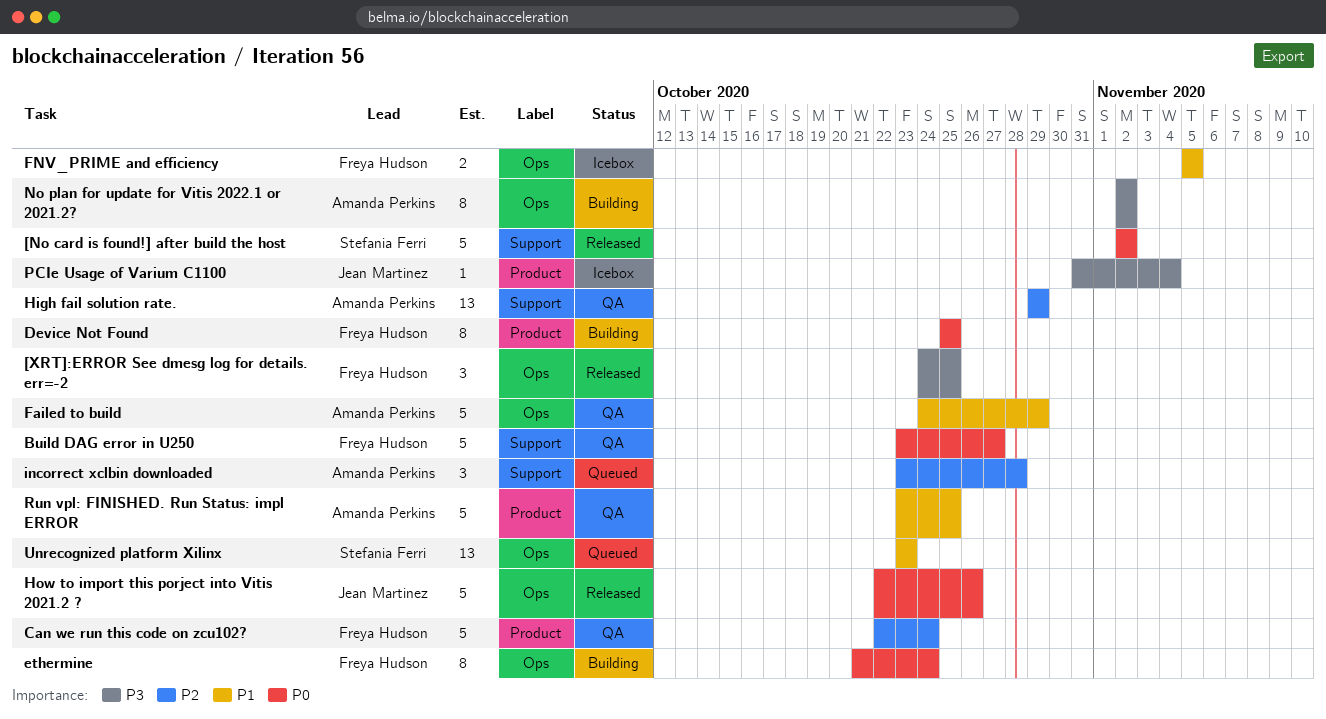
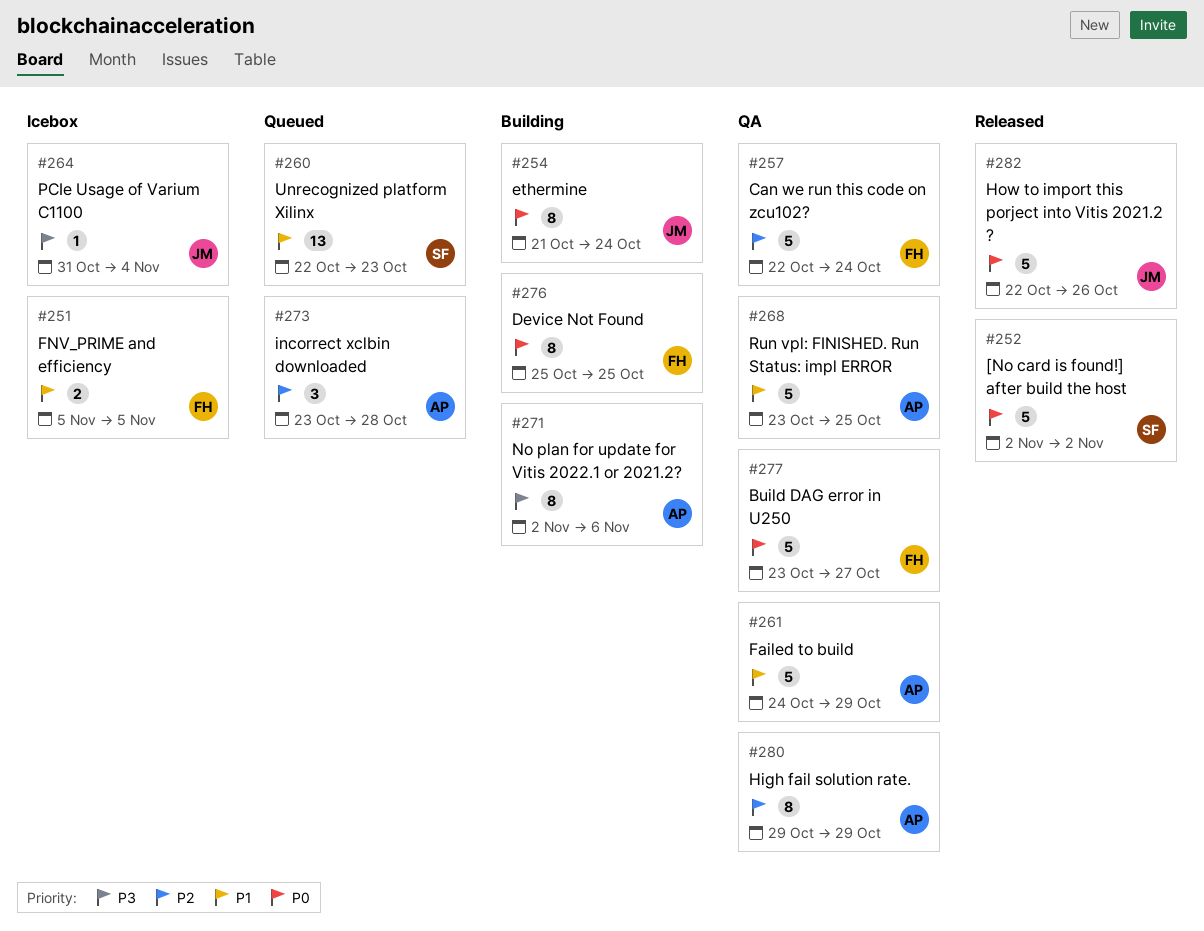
[XRT]:ERROR See dmesg log for details. err=-2: present -> none
ethermine, owner: Freya Hudson -> Jean Martinez
High fail solution rate., estimate: 13 -> 8
No plan for update for Vitis 2022.1 or 2021.2?, due: Nov 2 -> Nov 6
Unrecognized platform Xilinx, start: Oct 23 -> Oct 22

